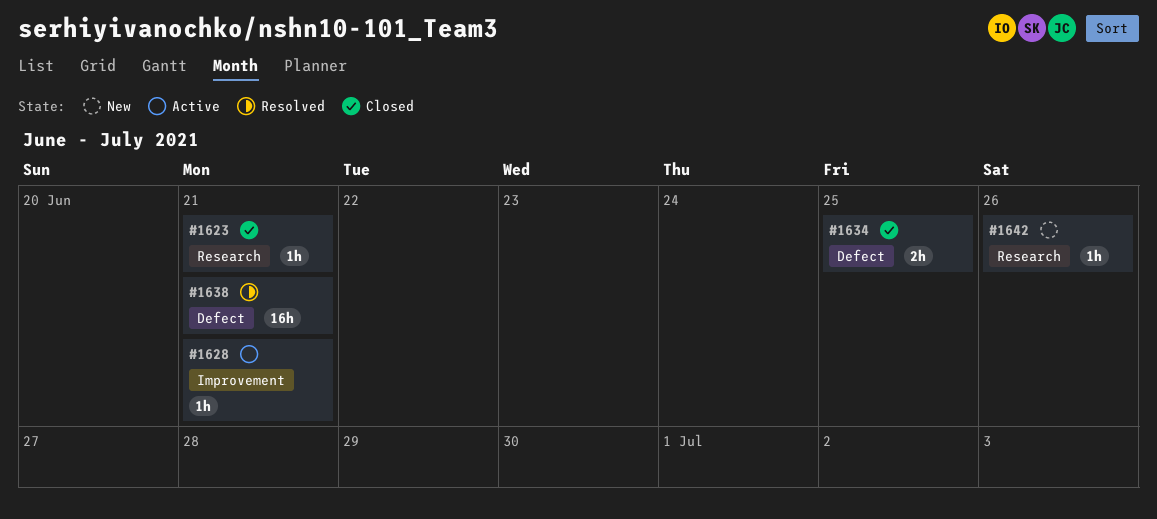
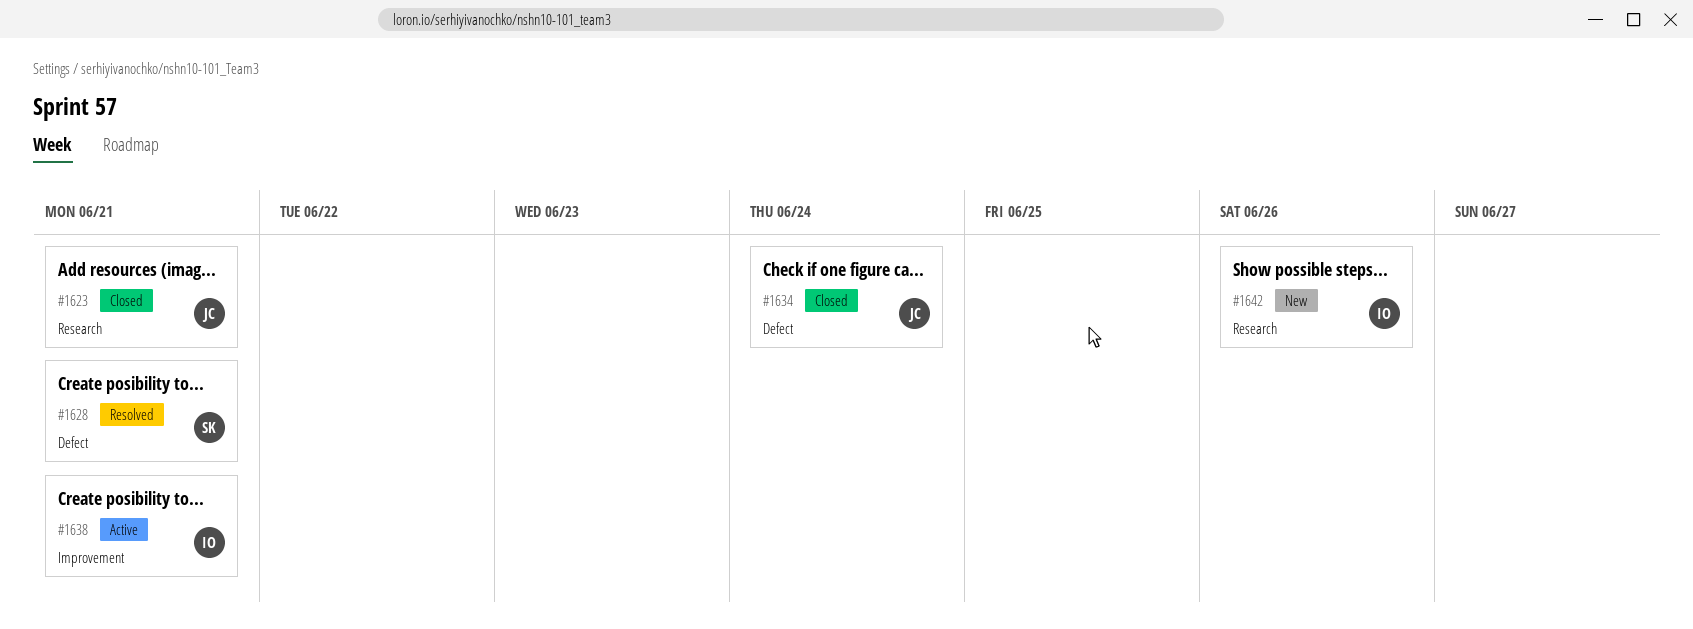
#1628, status: Active -> Resolved
#1628, label: Improvement -> Defect
#1634, due: Jun 25 -> Jun 24
#1638, status: Resolved -> Active
#1638, label: Defect -> Improvement

